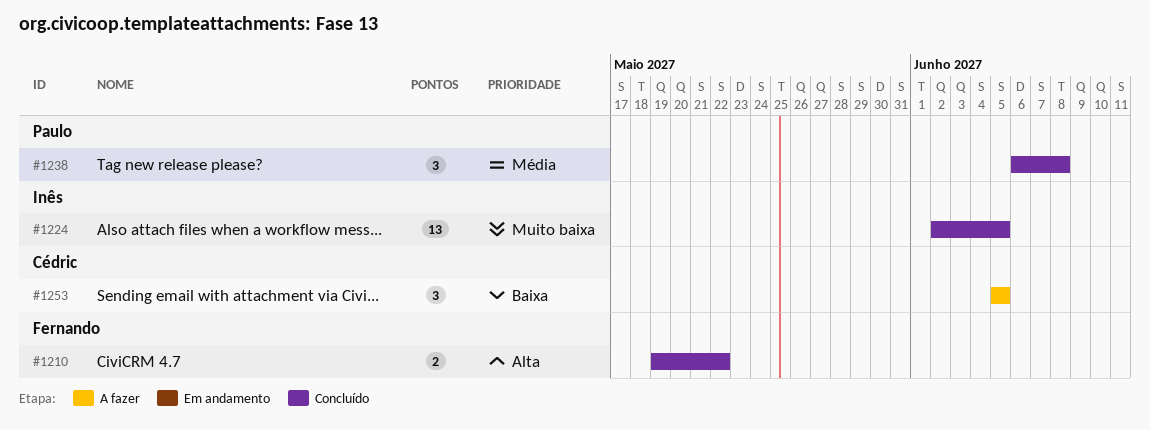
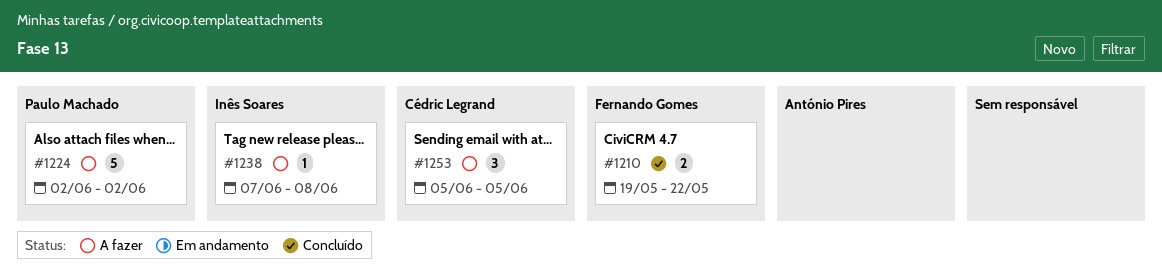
#1224, status: Concluído -> A fazer
#1224, owner: Inês Soares -> Paulo Machado
#1224, estimate: 13 -> 5
#1224, due: Jun 5 -> Jun 2
#1238, status: Concluído -> A fazer
#1238, owner: Paulo Machado -> Inês Soares
#1238, estimate: 3 -> 1
#1238, start: Jun 6 -> Jun 7

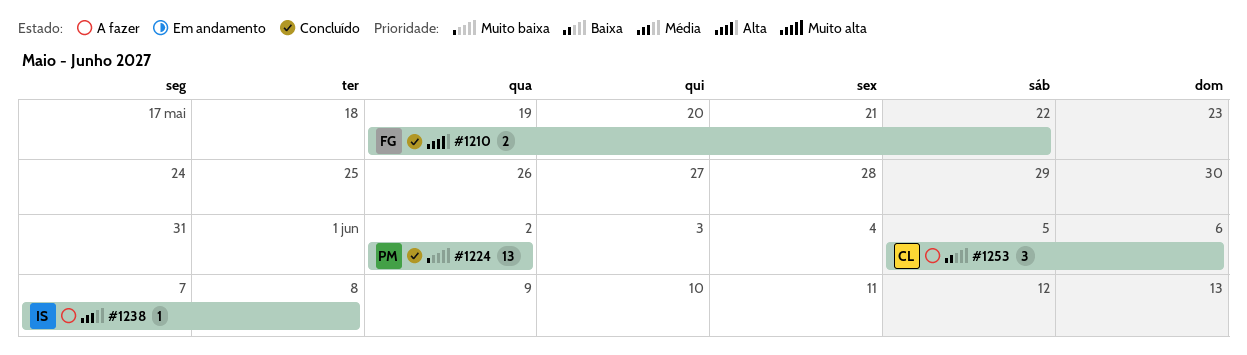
#1224, status: A fazer -> Concluído
#1224, estimate: 5 -> 13
#1253, due: Jun 5 -> Jun 6

